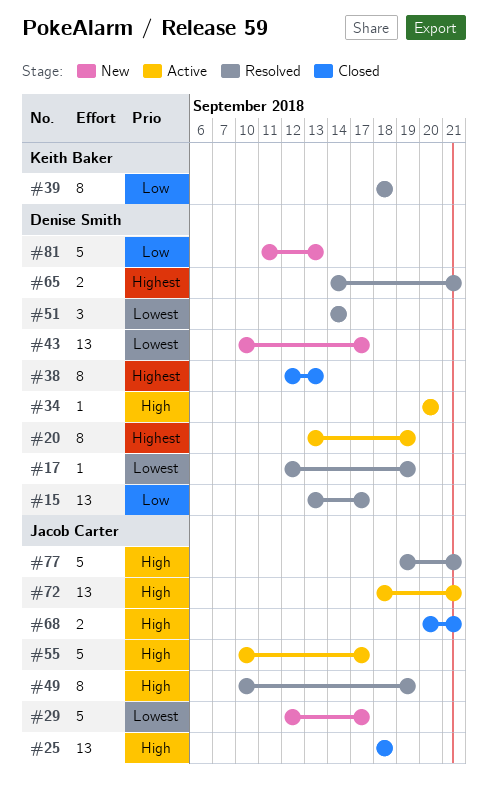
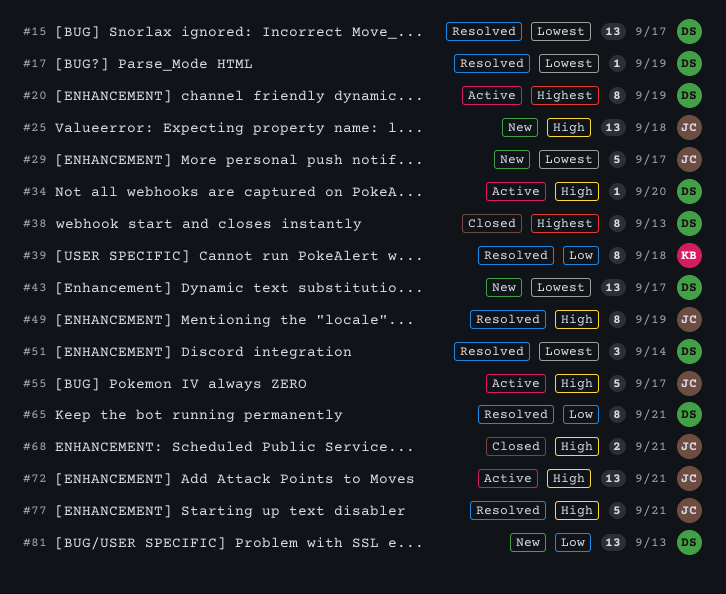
#15, priority: Low -> Lowest
#25, status: Closed -> New
#65, priority: Highest -> Low
#65, estimate: 2 -> 8
#81, estimate: 5 -> 13

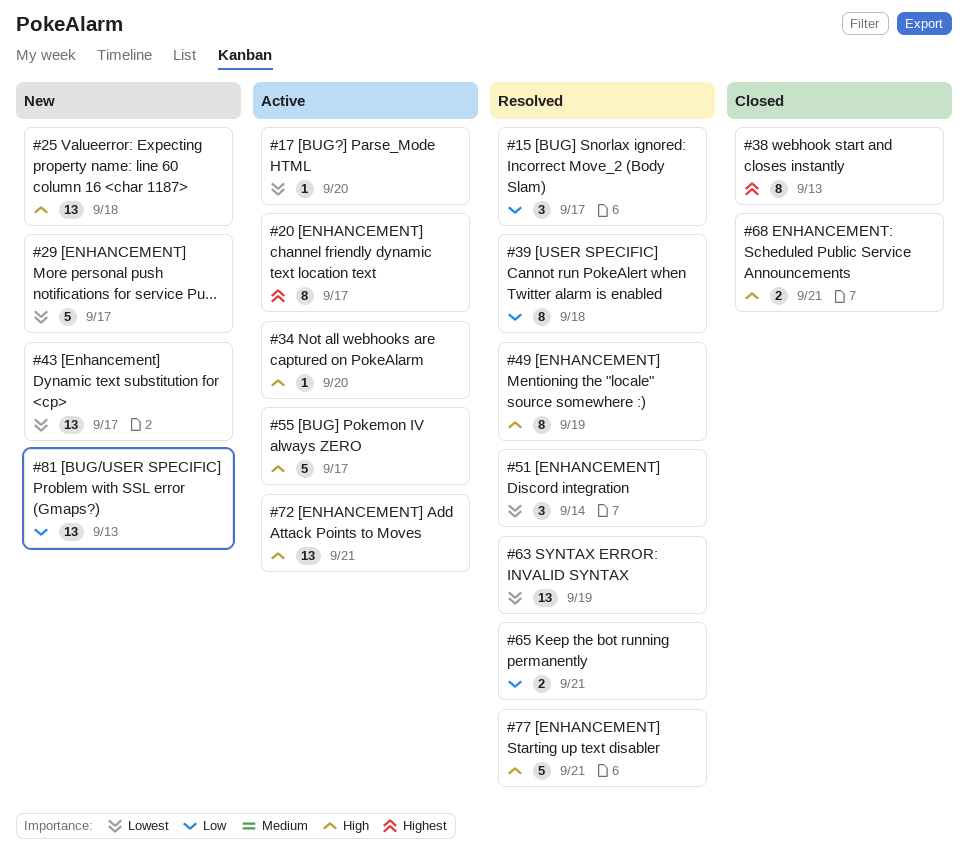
#15, priority: Lowest -> Low
#15, estimate: 13 -> 3
#17, status: Resolved -> Active
#17, due: Sep 19 -> Sep 20
#20, due: Sep 19 -> Sep 17
#63: none -> present
#65, estimate: 8 -> 2

